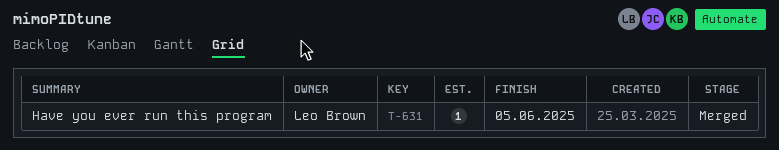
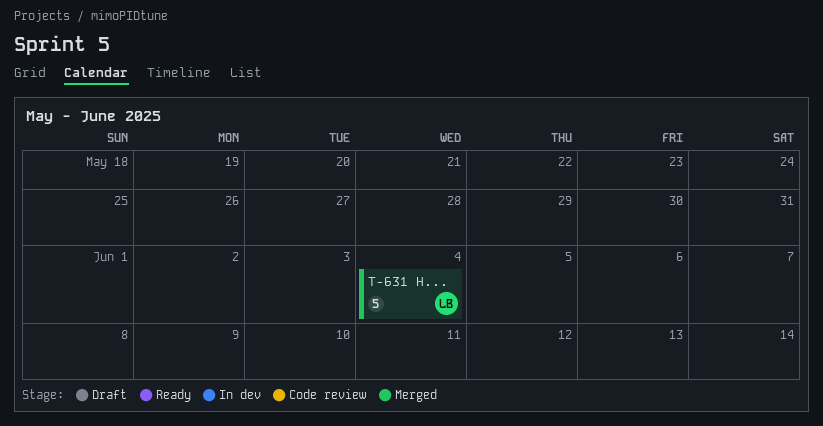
T-631, estimate: 1 -> 5
T-631, due: Jun 5 -> Jun 4

